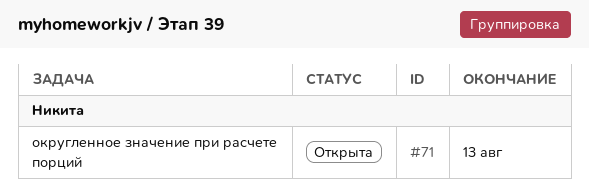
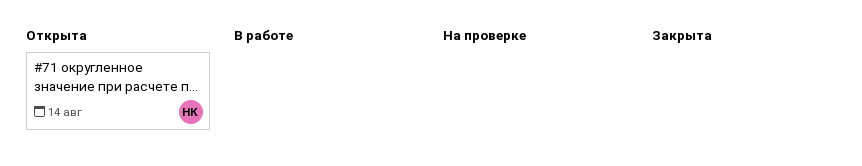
#71, due: Aug 13 -> Aug 14

